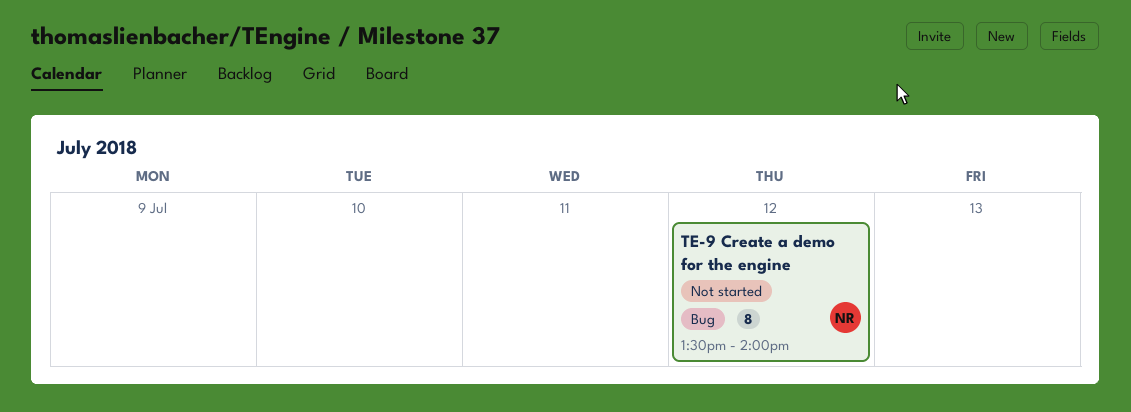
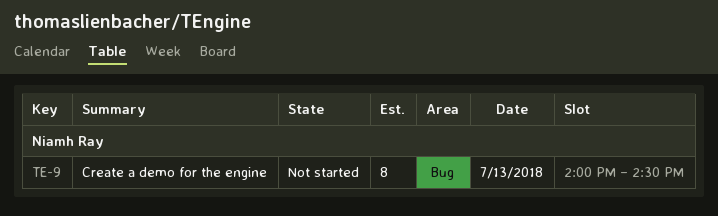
TE-9, day: Jul 12 -> Jul 13
TE-9, begins: 13:30 -> 14:00
TE-9, ends: 14:00 -> 14:30

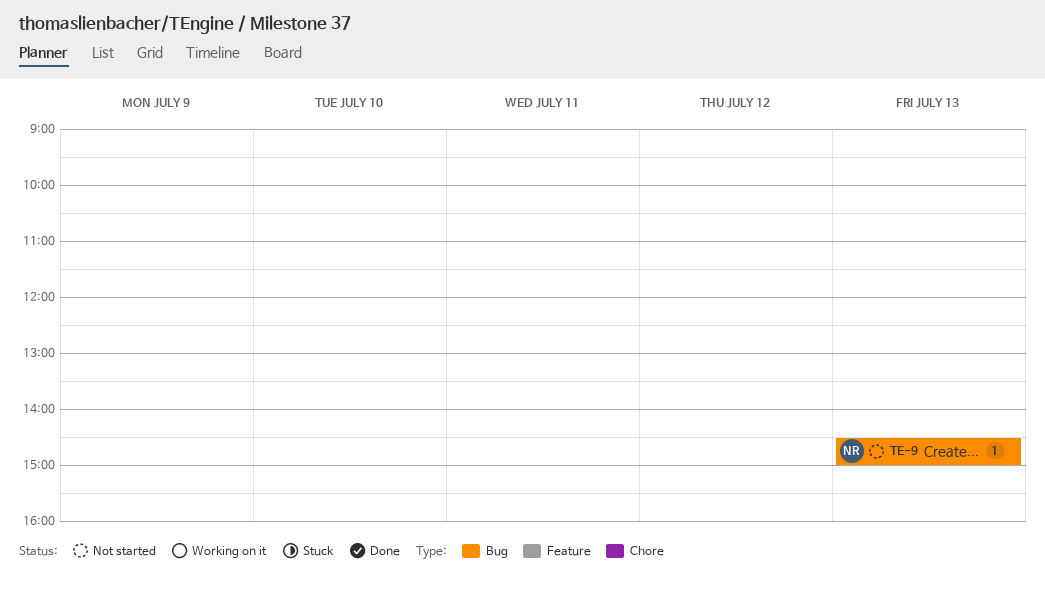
TE-9, estimate: 8 -> 1
TE-9, begins: 14:00 -> 14:30
TE-9, ends: 14:30 -> 15:00

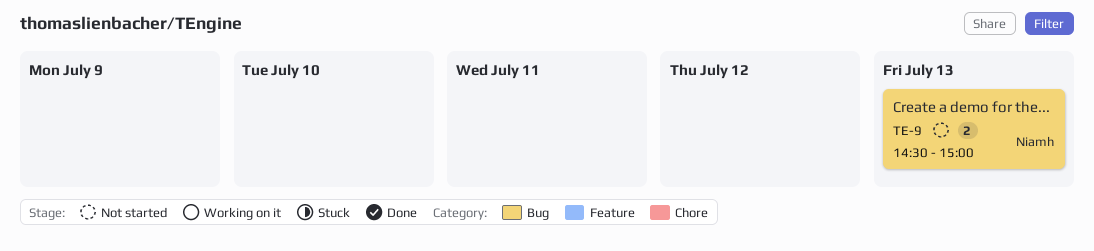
TE-9, estimate: 1 -> 2

